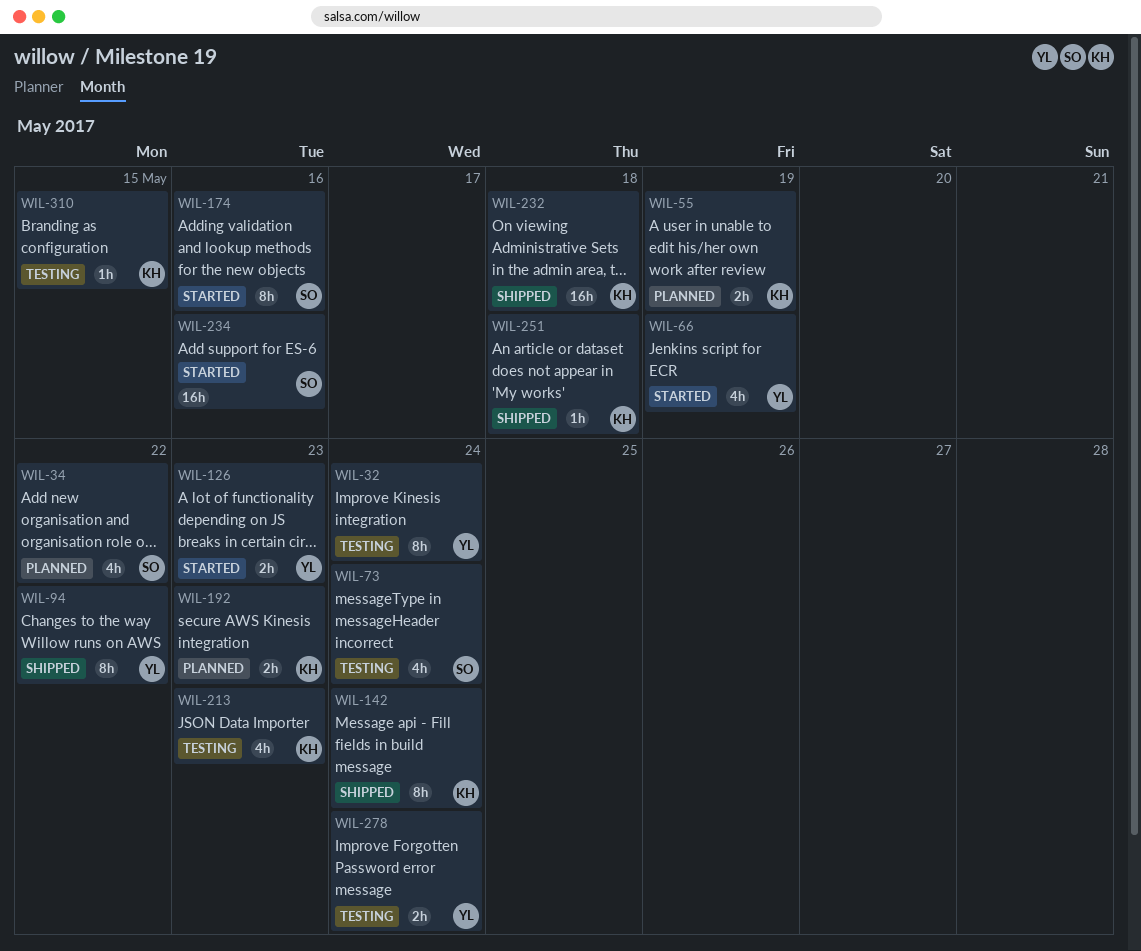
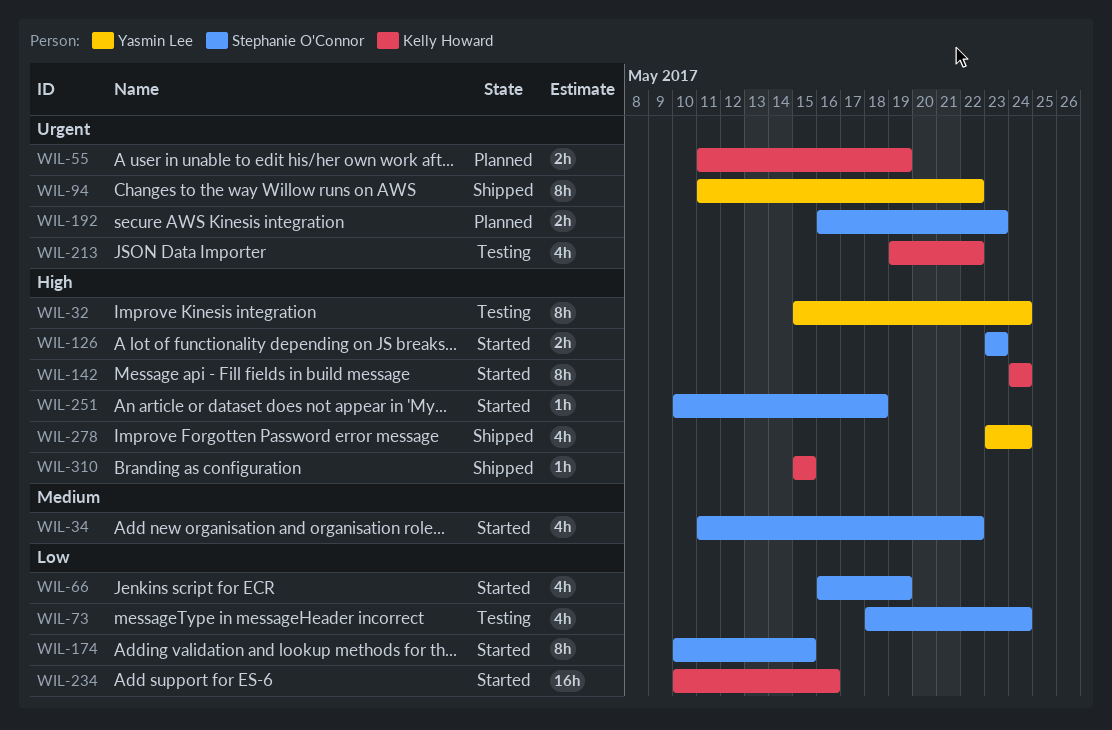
WIL-34, status: Planned -> Started
WIL-66, owner: Yasmin Lee -> Stephanie O'Connor
WIL-126, owner: Yasmin Lee -> Stephanie O'Connor
WIL-142, status: Shipped -> Started
WIL-174, due: May 16 -> May 15
WIL-192, owner: Kelly Howard -> Stephanie O'Connor
WIL-213, due: May 23 -> May 22
WIL-232: present -> none
WIL-234, owner: Stephanie O'Connor -> Kelly Howard
WIL-251, status: Shipped -> Started
WIL-251, owner: Kelly Howard -> Stephanie O'Connor
WIL-278, status: Testing -> Shipped
WIL-278, estimate: 2h -> 4h
WIL-310, status: Testing -> Shipped

